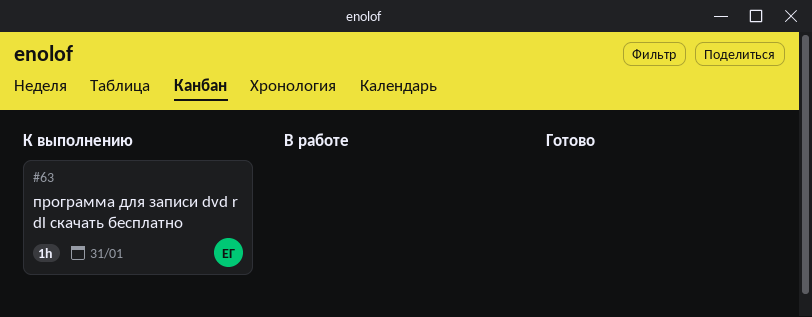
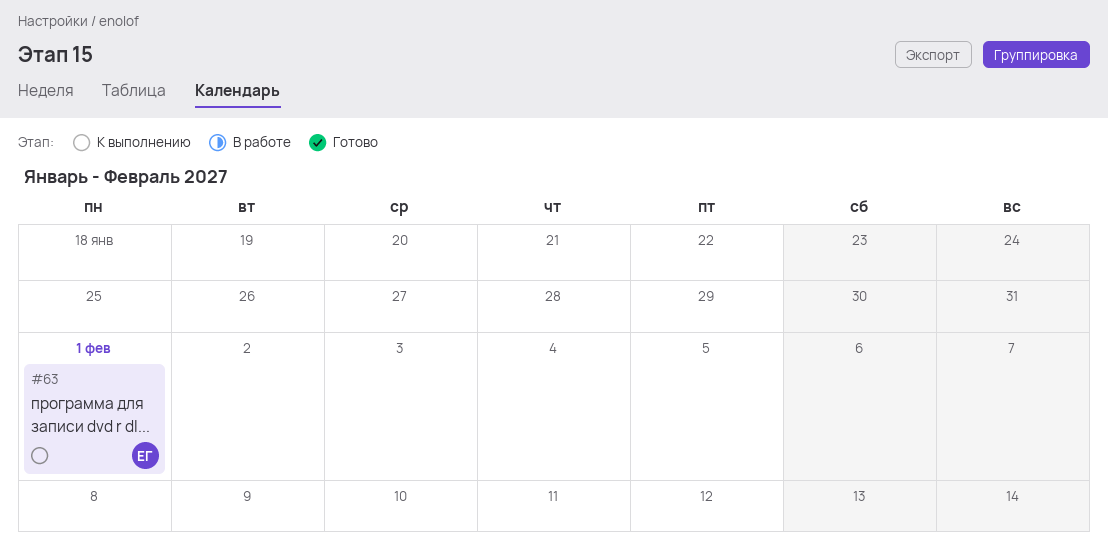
#63, due: Jan 31 -> Feb 1

